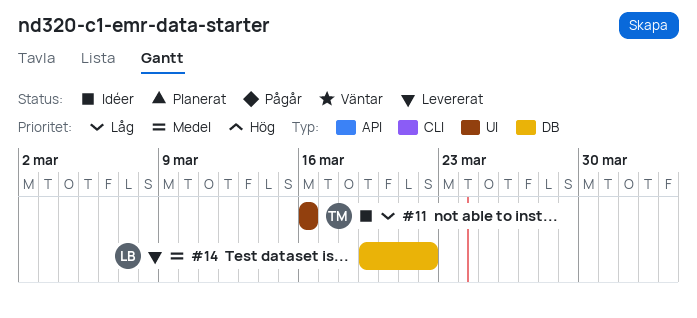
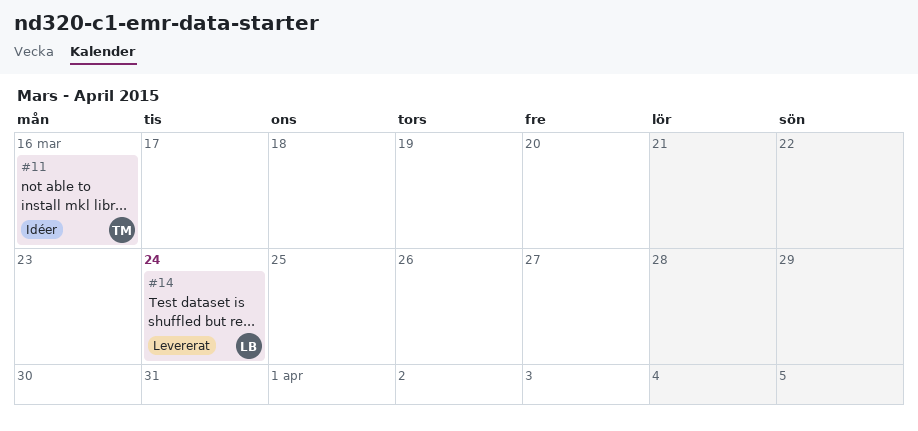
#14, due: Mar 22 -> Mar 24

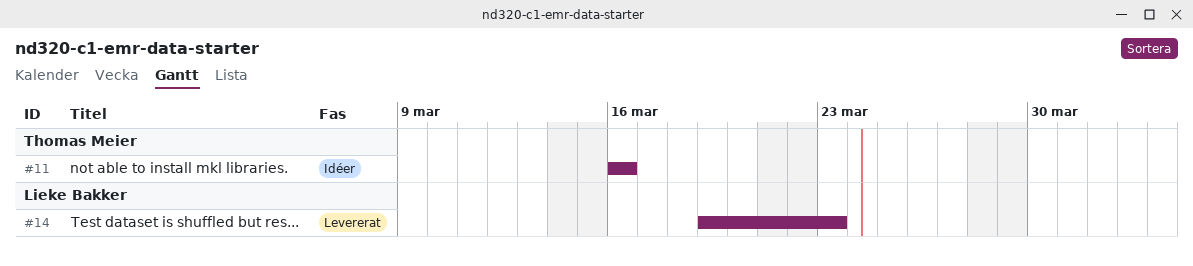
#14, due: Mar 24 -> Mar 23

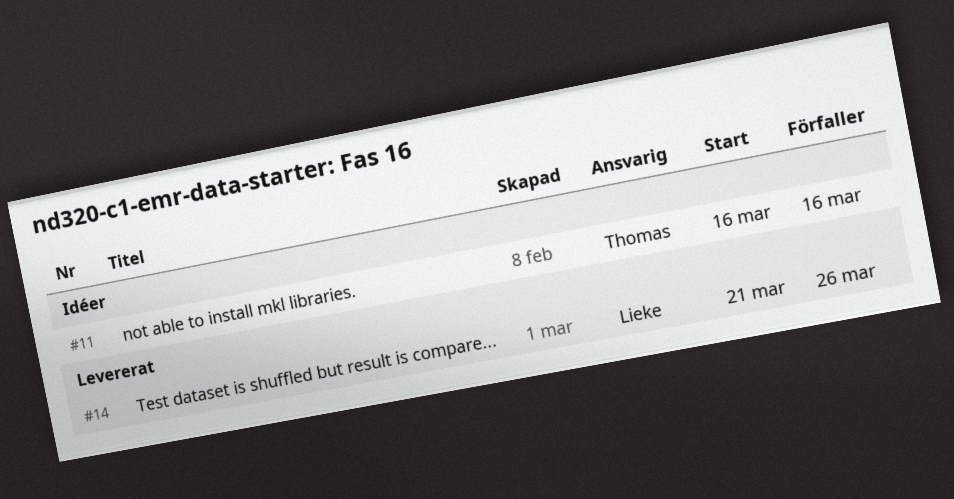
#14, start: Mar 19 -> Mar 21
#14, due: Mar 23 -> Mar 26

